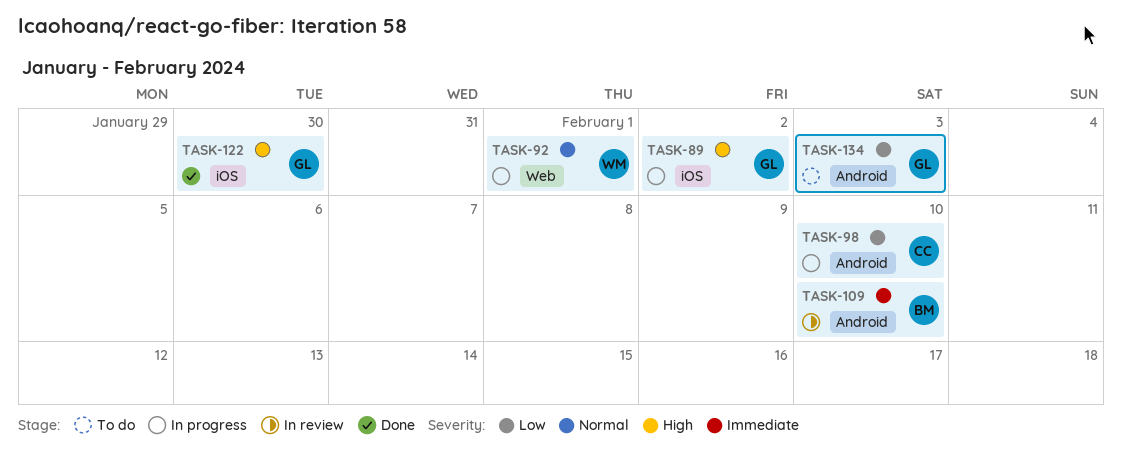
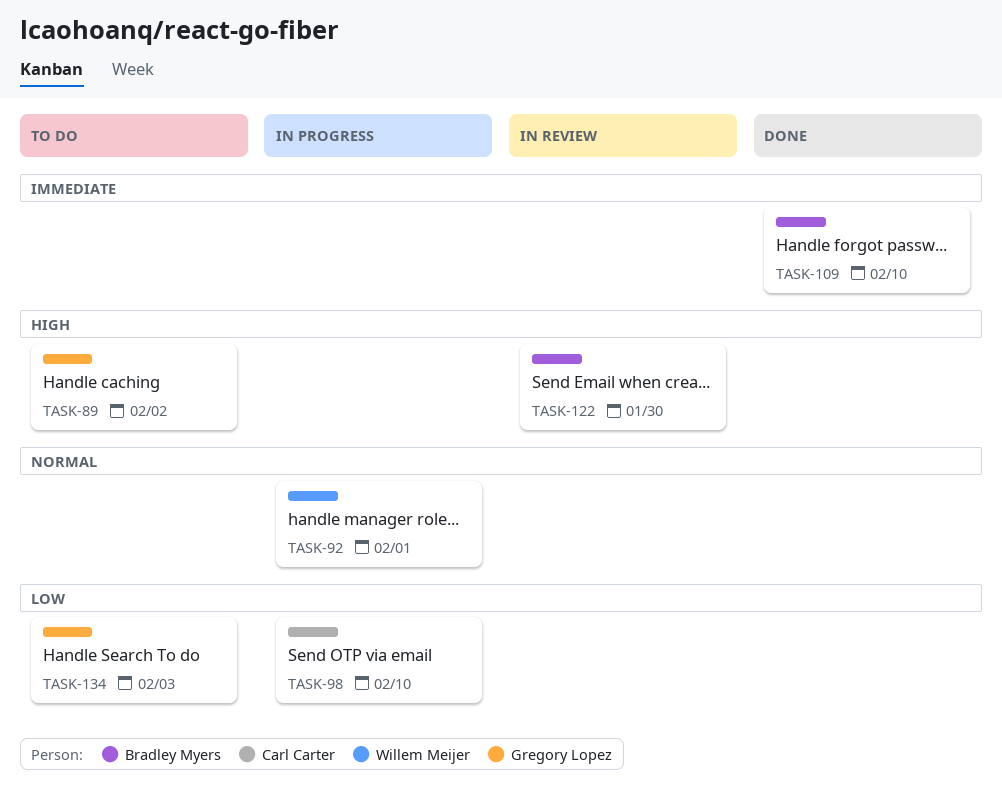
TASK-89, status: In progress -> To do
TASK-109, status: In review -> Done
TASK-122, status: Done -> In review
TASK-122, owner: Gregory Lopez -> Bradley Myers

